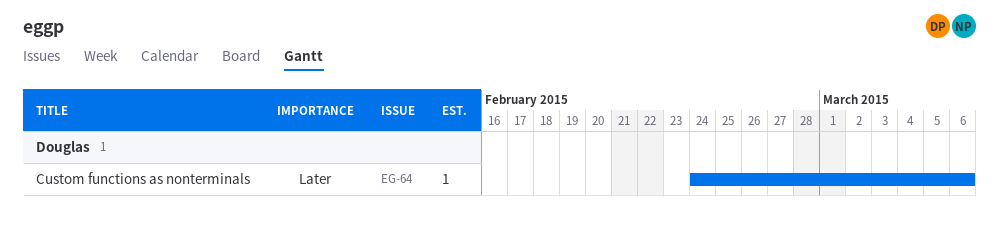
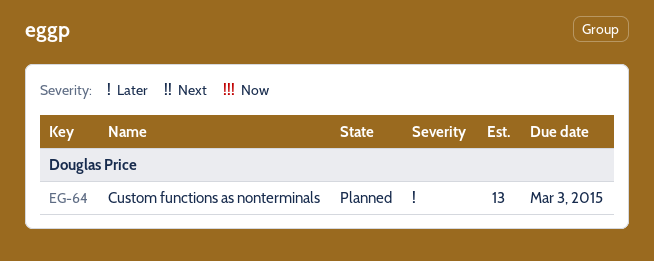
EG-64, estimate: 1 -> 13
EG-64, due: Mar 6 -> Mar 3

